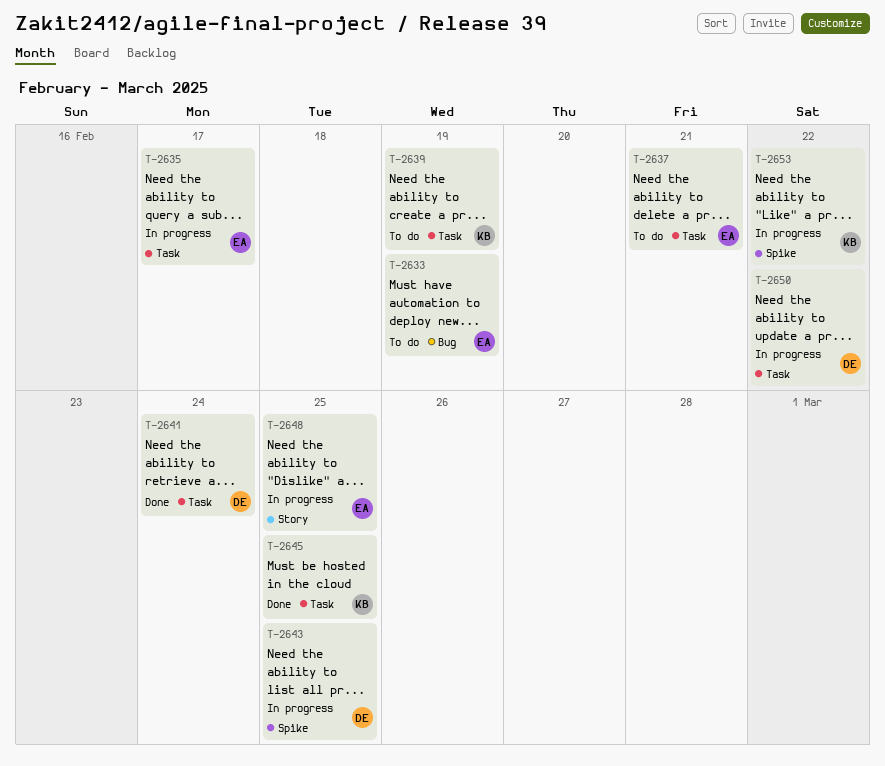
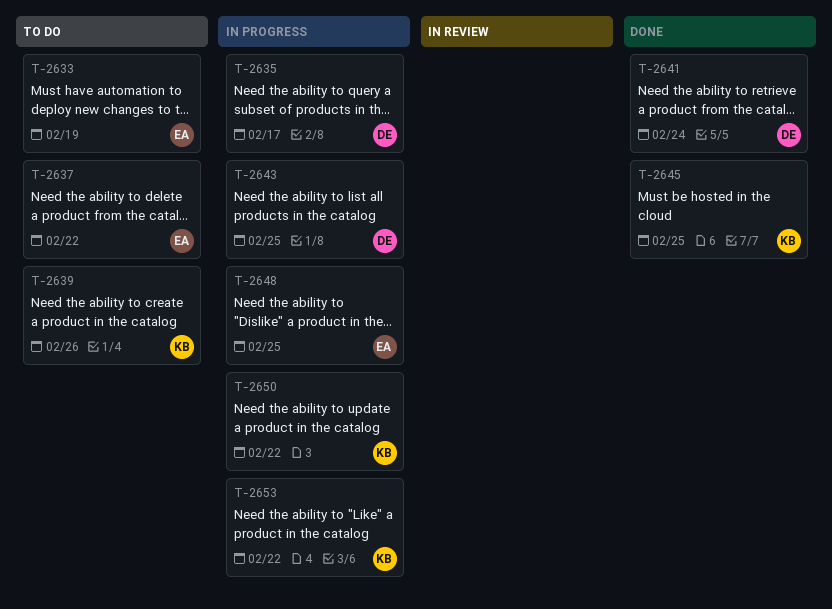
T-2635, owner: EA -> DE
T-2637, due: Feb 21 -> Feb 22
T-2639, due: Feb 19 -> Feb 26
T-2650, owner: DE -> KB

